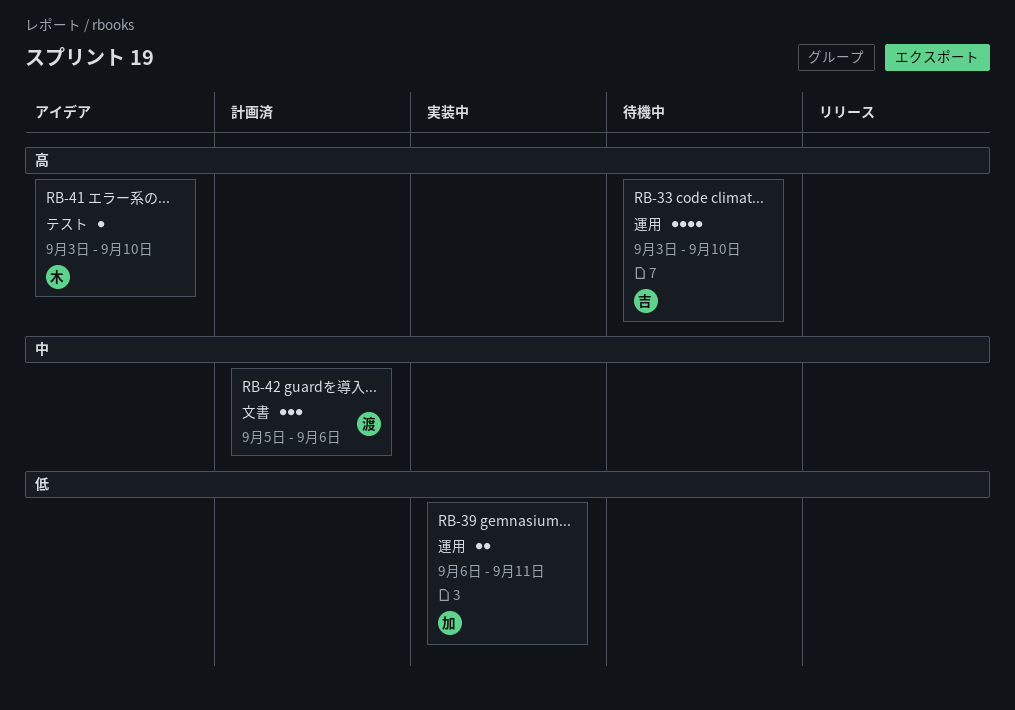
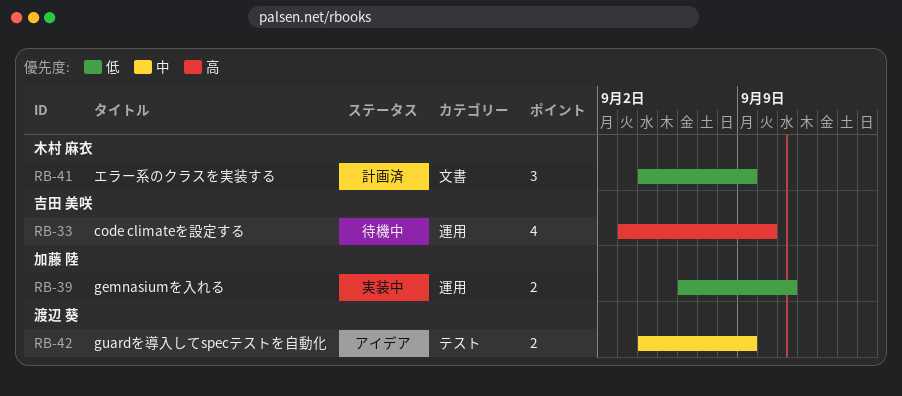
RB-41, status: アイデア -> 計画済
RB-41, priority: 高 -> 低
RB-41, label: テスト -> 文書
RB-41, estimate: 1 -> 3
RB-41, start: Sep 3 -> Sep 4
RB-41, due: Sep 10 -> Sep 9
RB-42, status: 計画済 -> アイデア
RB-42, label: 文書 -> テスト
RB-42, estimate: 3 -> 2
RB-42, start: Sep 5 -> Sep 4
RB-42, due: Sep 6 -> Sep 9

